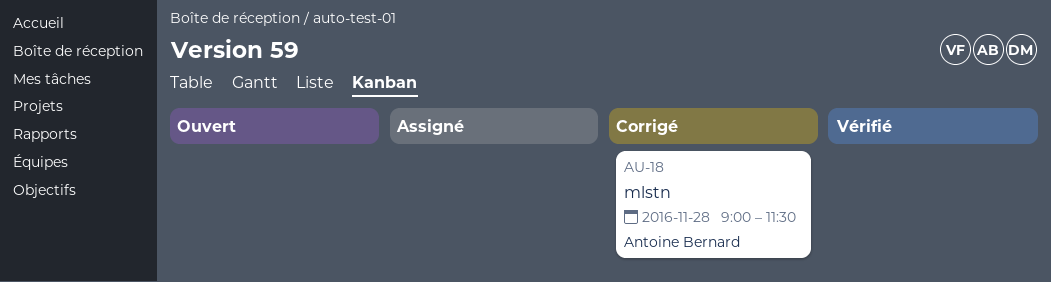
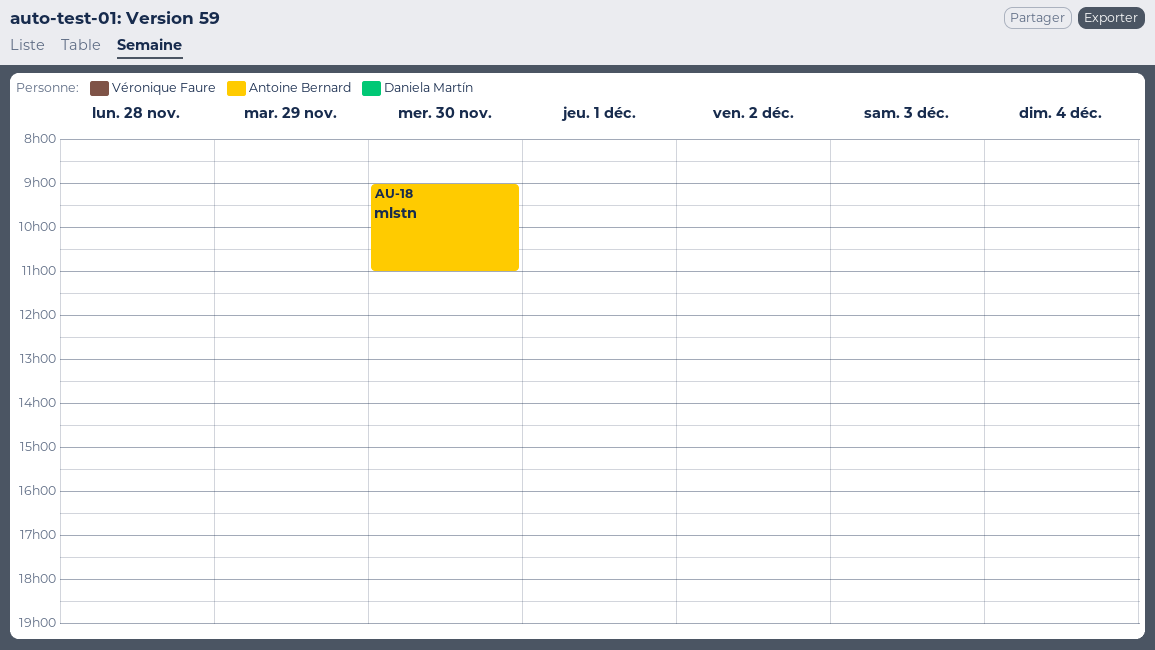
AU-18, day: Nov 28 -> Nov 30
AU-18, ends: 11:30 -> 11:00

